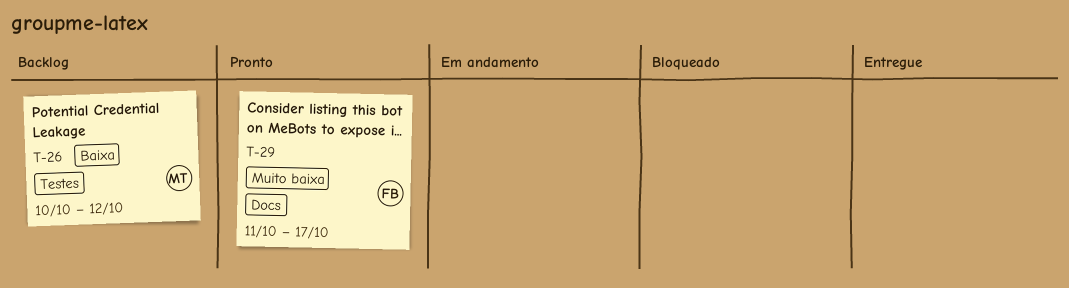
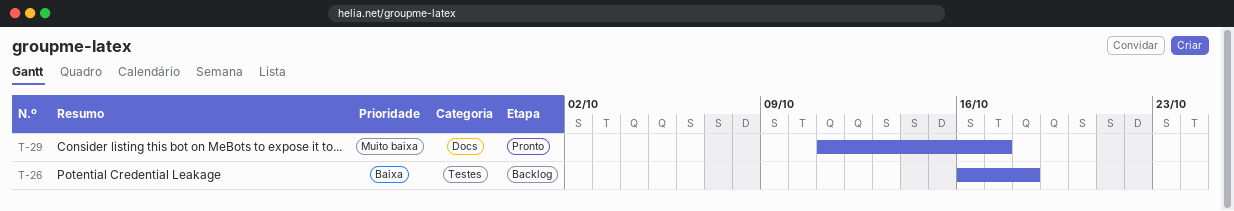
T-26, start: Oct 10 -> Oct 16
T-26, due: Oct 12 -> Oct 18

